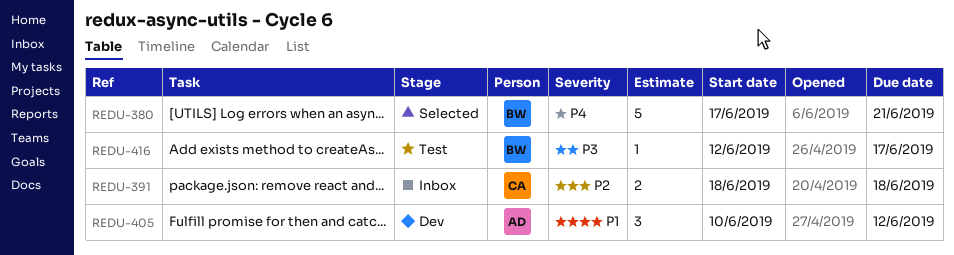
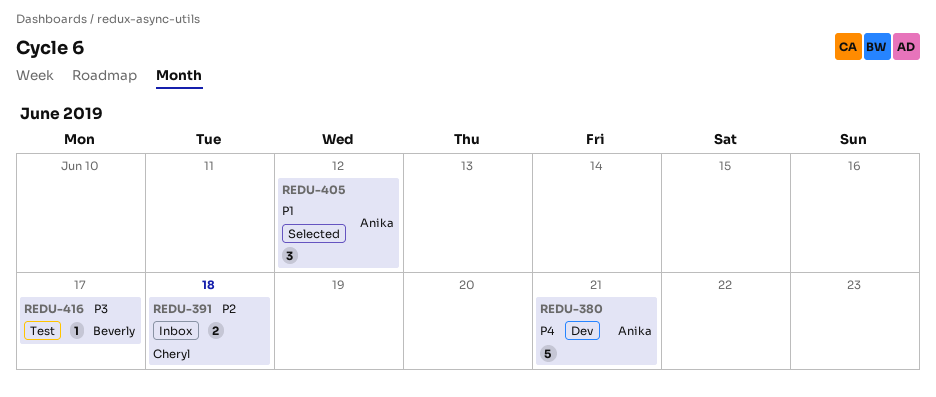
REDU-380, status: Selected -> Dev
REDU-380, owner: Beverly -> Anika
REDU-405, status: Dev -> Selected

